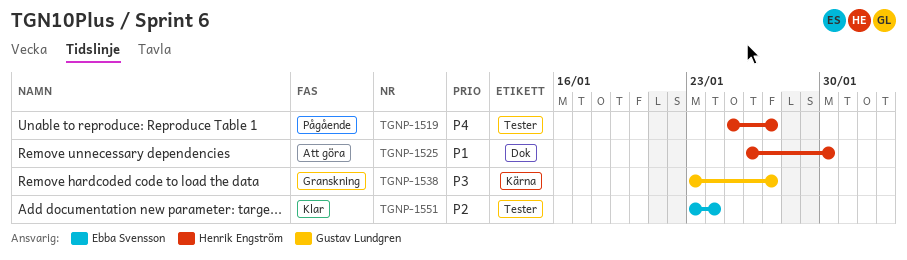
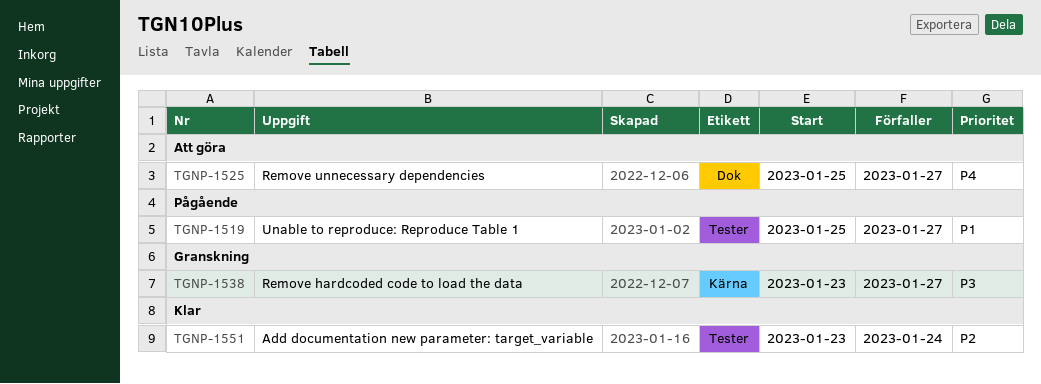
TGNP-1519, priority: P4 -> P1
TGNP-1525, priority: P1 -> P4
TGNP-1525, start: Jan 26 -> Jan 25
TGNP-1525, due: Jan 30 -> Jan 27

